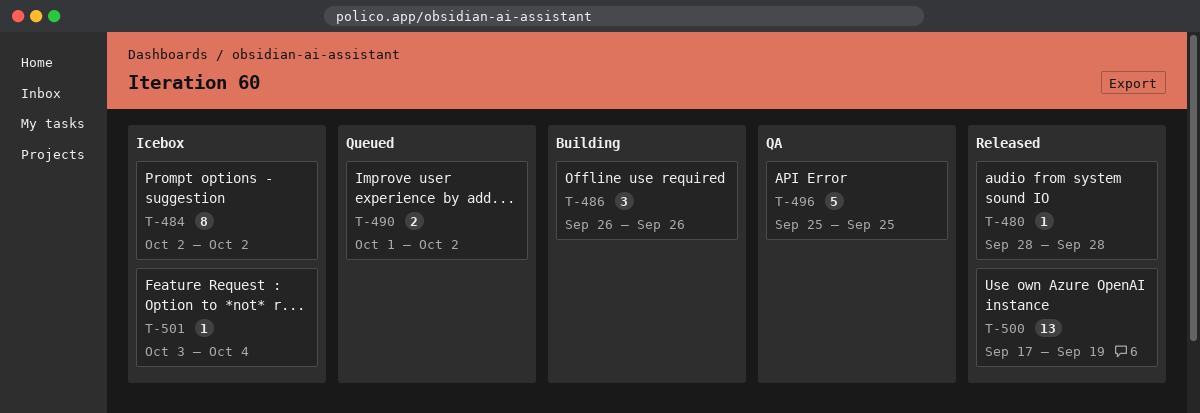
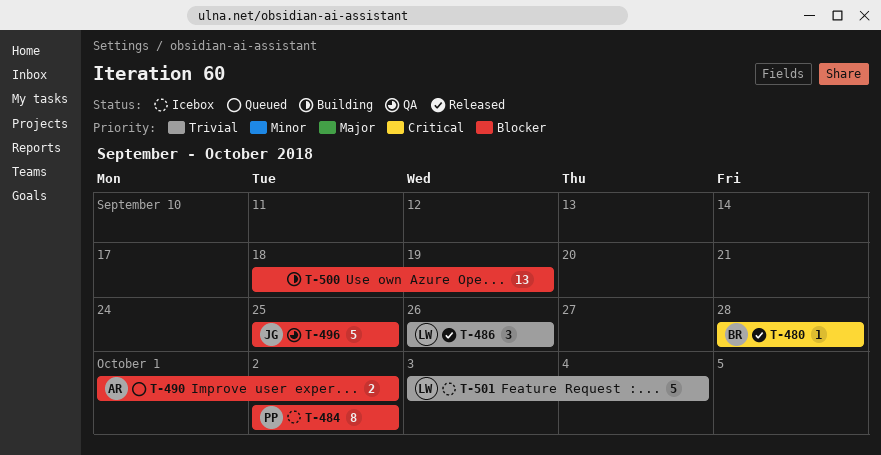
T-486, status: Building -> Released
T-500, status: Released -> Building
T-500, start: Sep 17 -> Sep 18
T-501, estimate: 1 -> 5

